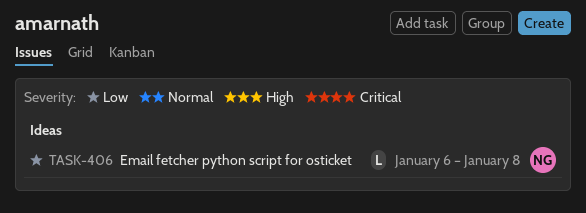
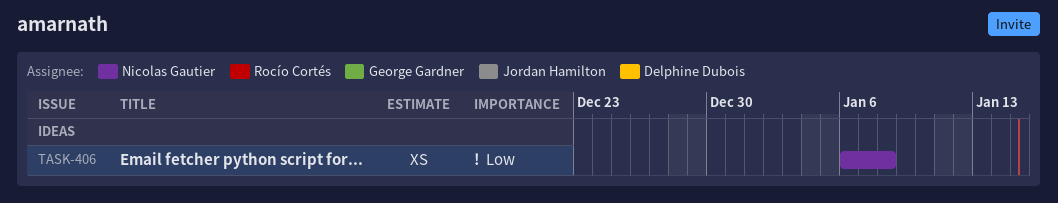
TASK-406, estimate: L -> XS

